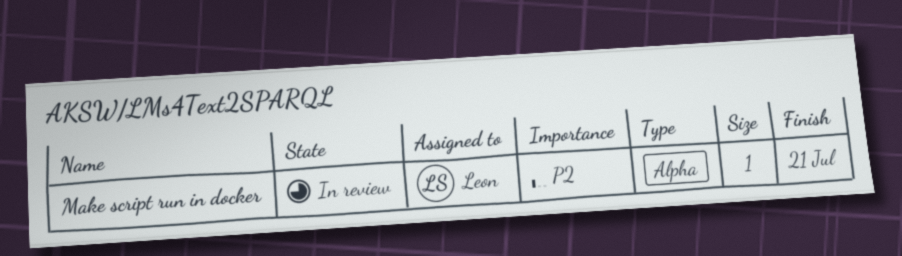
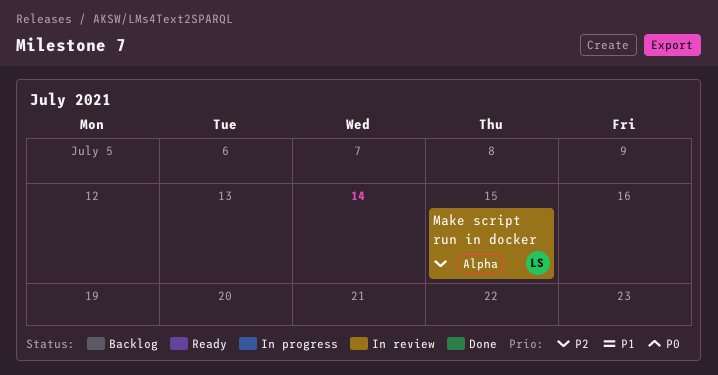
Make script run in docker, due: Jul 21 -> Jul 15

